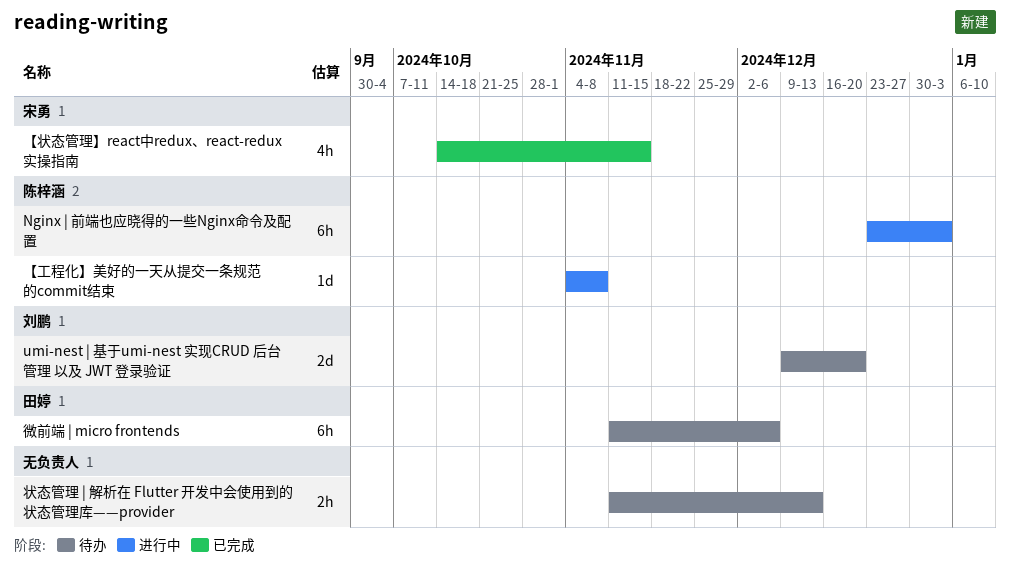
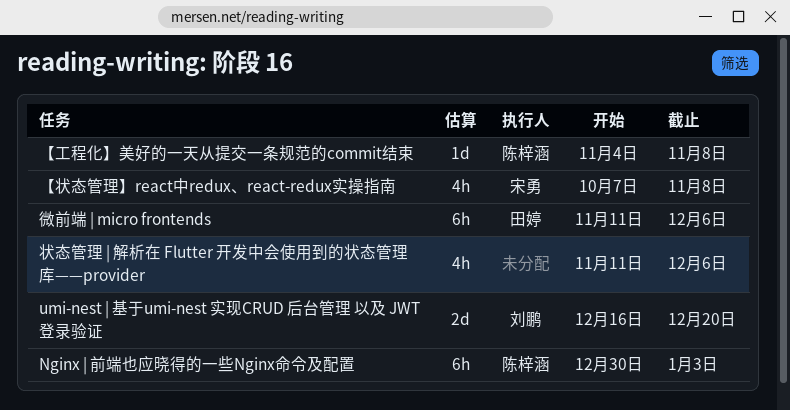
Nginx | 前端也应晓得的一些Nginx命令及配置, start: Dec 23 -> Dec 30
umi-nest | 基于umi-nest 实现CRUD 后台管理 以及 JWT 登录验证, start: Dec 9 -> Dec 16
【状态管理】react中redux、react-redux实操指南, start: Oct 14 -> Oct 7
【状态管理】react中redux、react-redux实操指南, due: Nov 15 -> Nov 8
状态管理 | 解析在 Flutter 开发中会使用到的状态管理库——provider, estimate: 2h -> 4h
状态管理 | 解析在 Flutter 开发中会使用到的状态管理库——provider, due: Dec 13 -> Dec 6

